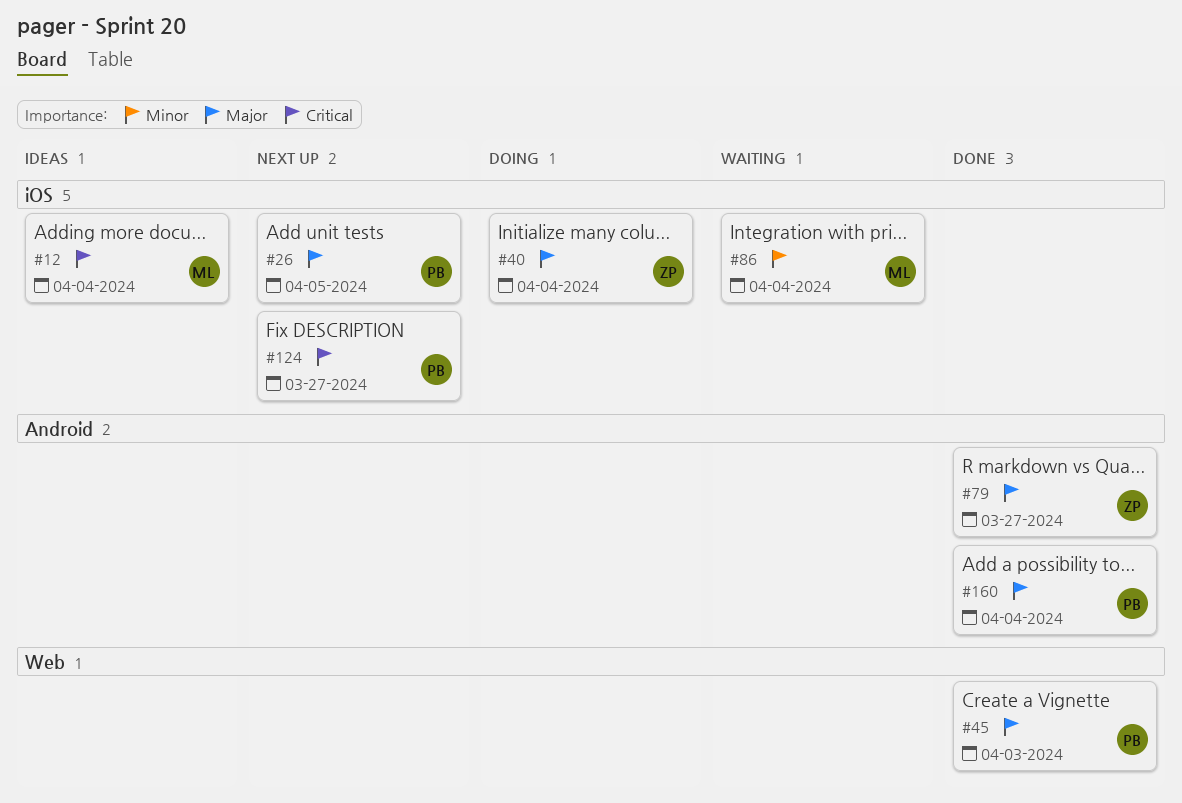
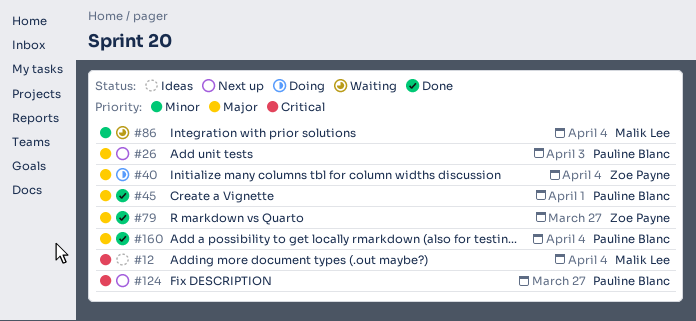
#26, due: Apr 5 -> Apr 3
#45, due: Apr 3 -> Apr 1

